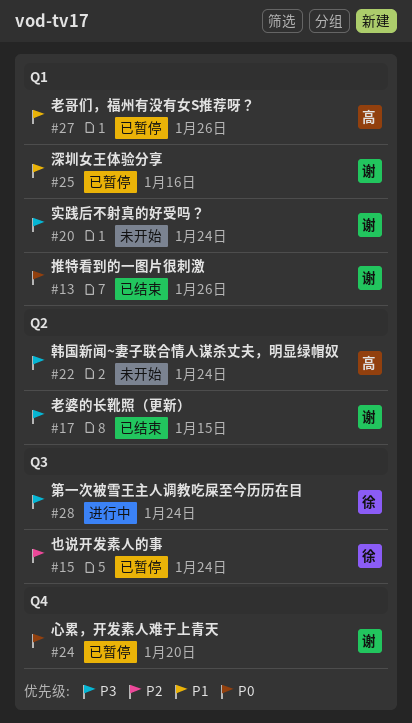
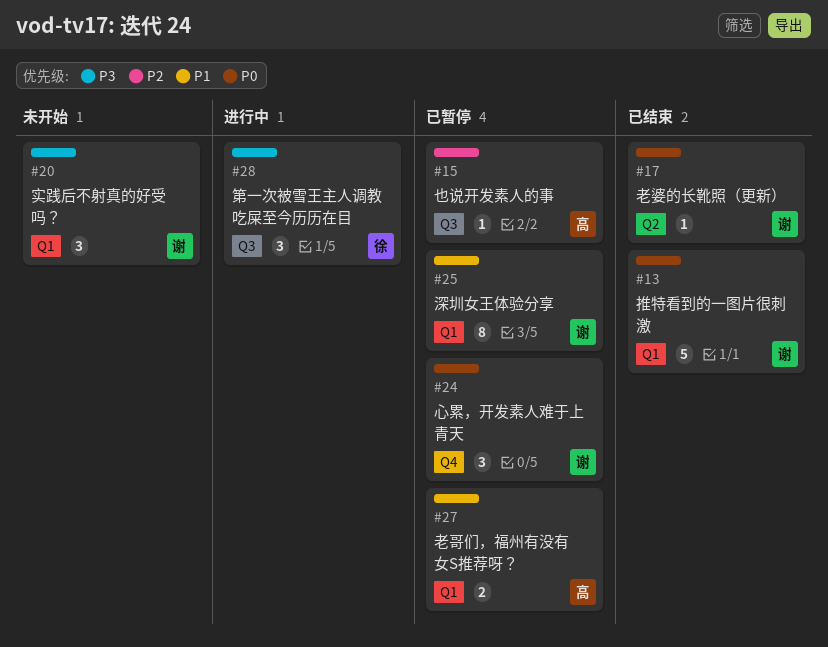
#15, owner: 徐 -> 高
#17, priority: P3 -> P0
#22: present -> none

